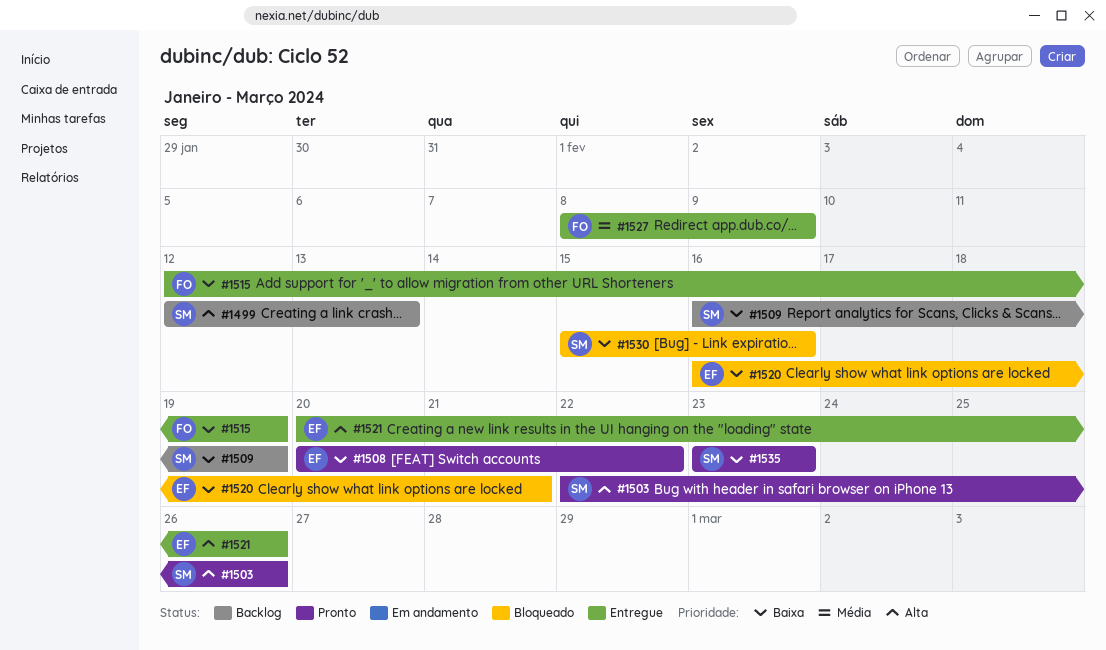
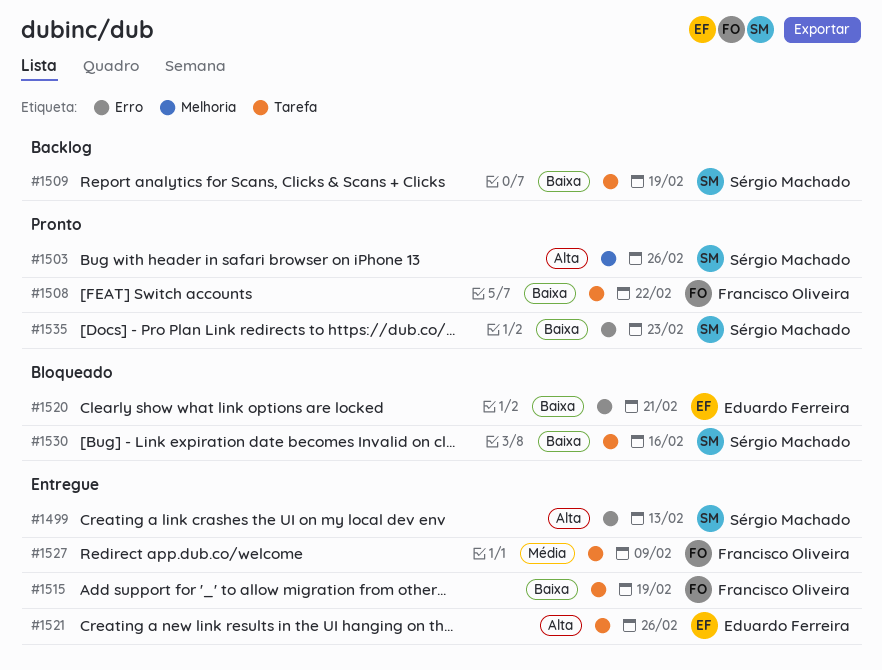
#1499, status: Backlog -> Entregue
#1508, owner: Eduardo Ferreira -> Francisco Oliveira

